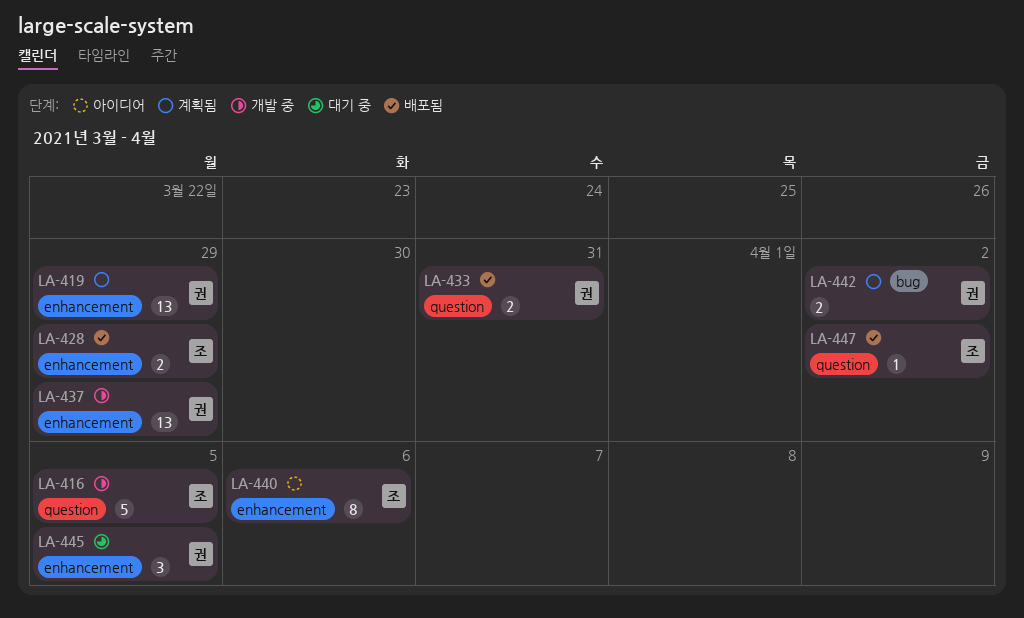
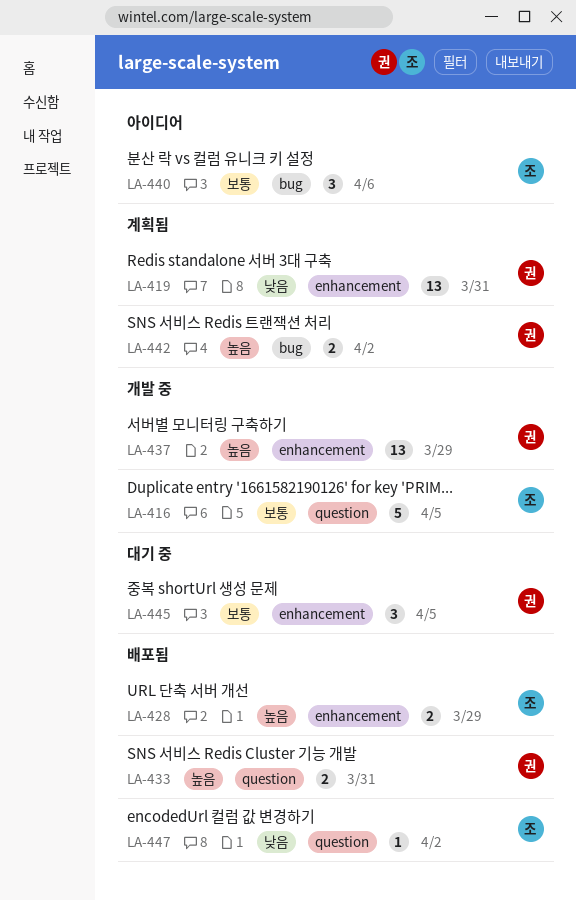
LA-419, due: Mar 29 -> Mar 31
LA-440, label: enhancement -> bug
LA-440, estimate: 8 -> 3

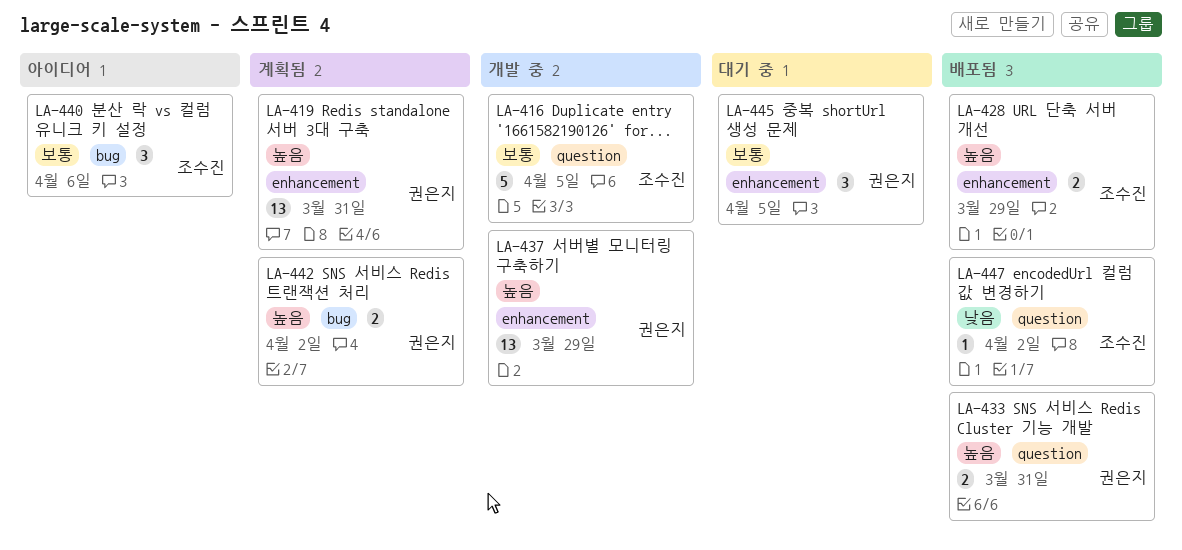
LA-419, priority: 낮음 -> 높음

